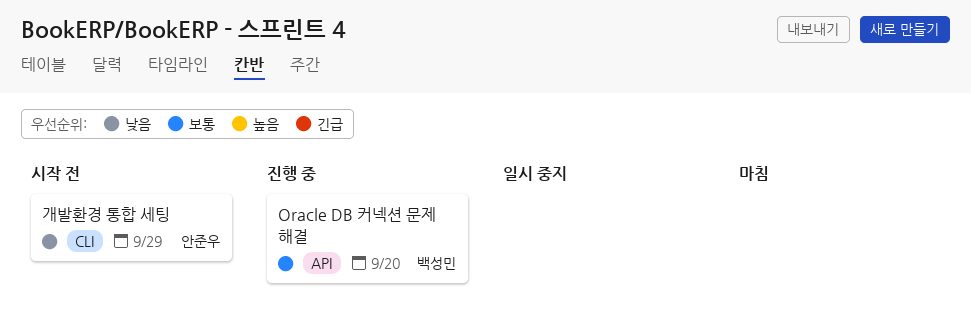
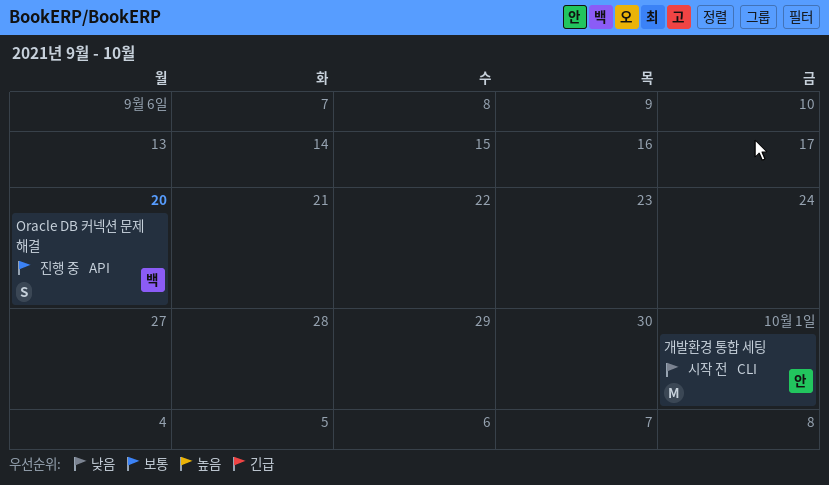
개발환경 통합 세팅, due: Sep 29 -> Oct 1

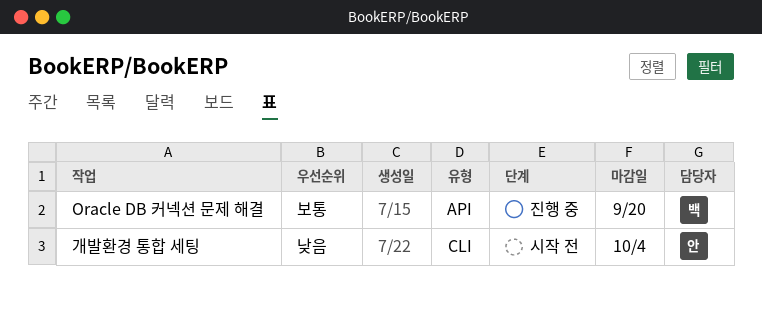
개발환경 통합 세팅, due: Oct 1 -> Oct 4

